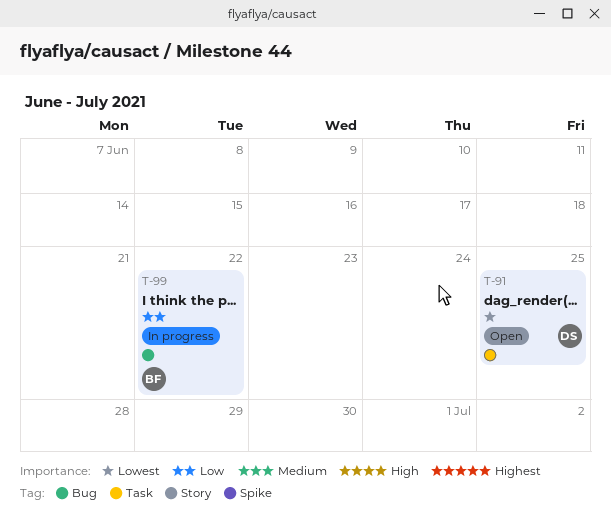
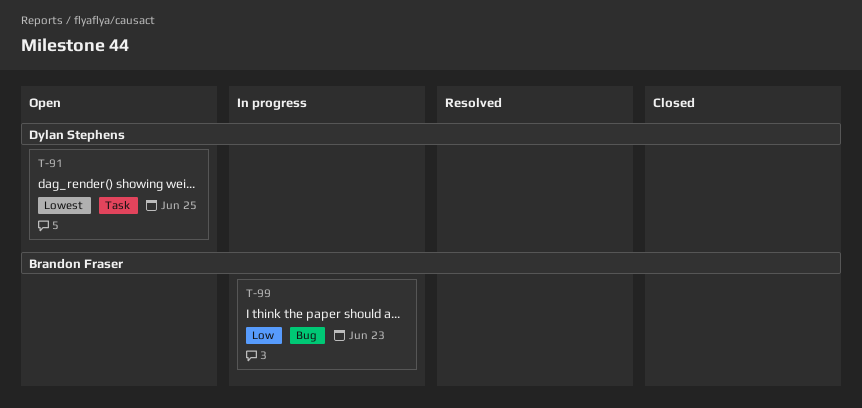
T-99, due: Jun 22 -> Jun 23

